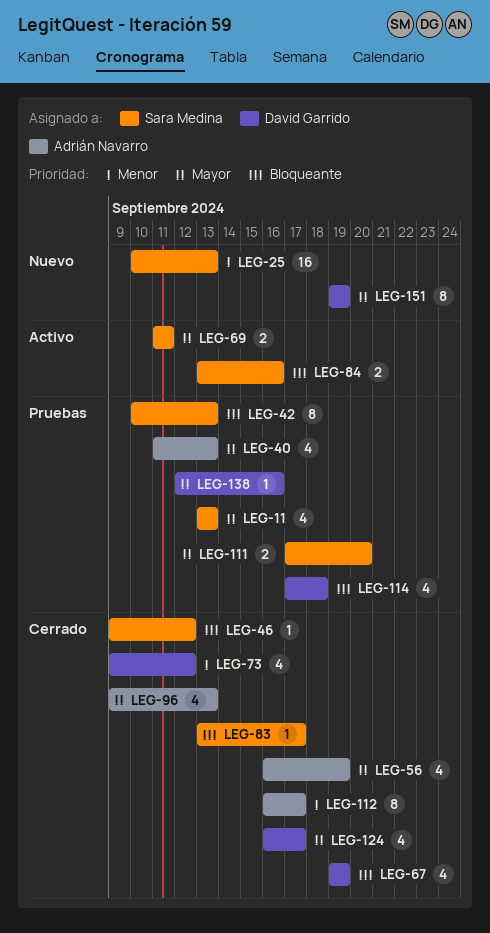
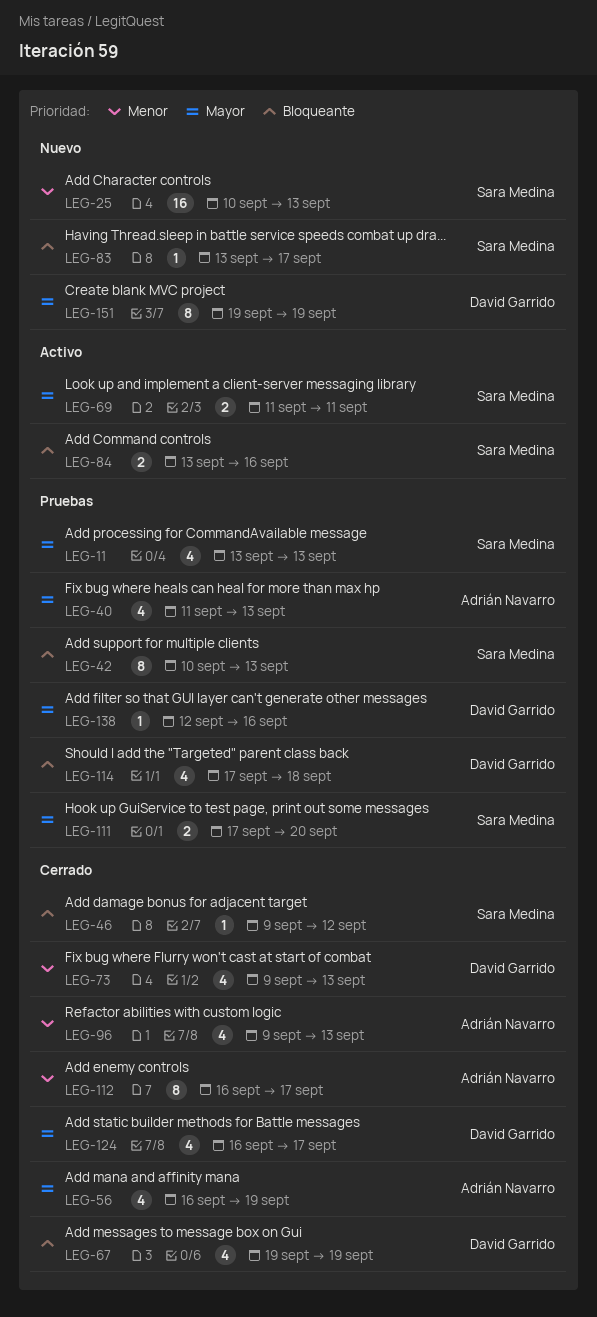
LEG-73, due: Sep 12 -> Sep 13
LEG-83, status: Cerrado -> Nuevo
LEG-96, priority: Mayor -> Menor

